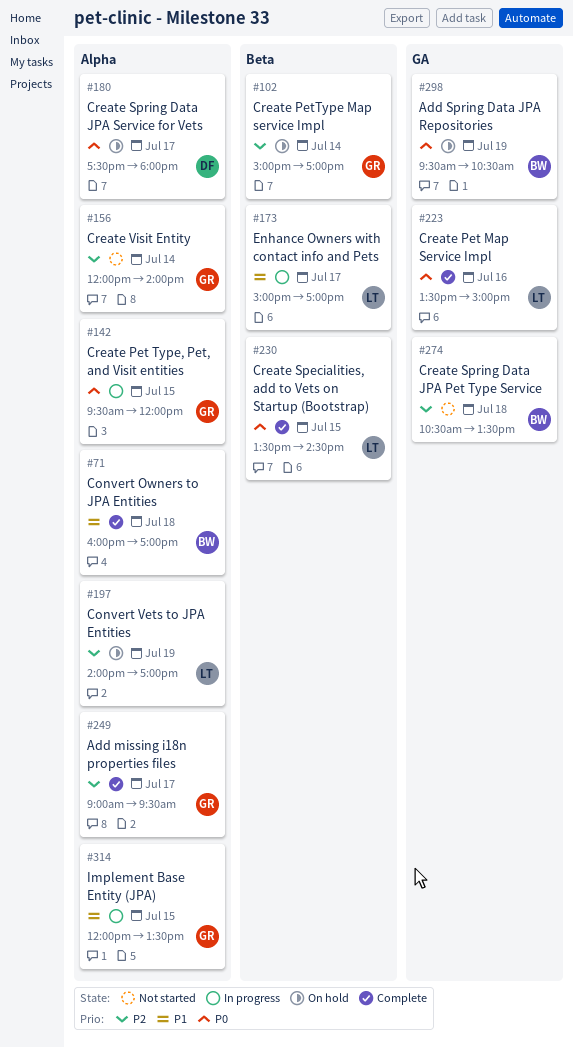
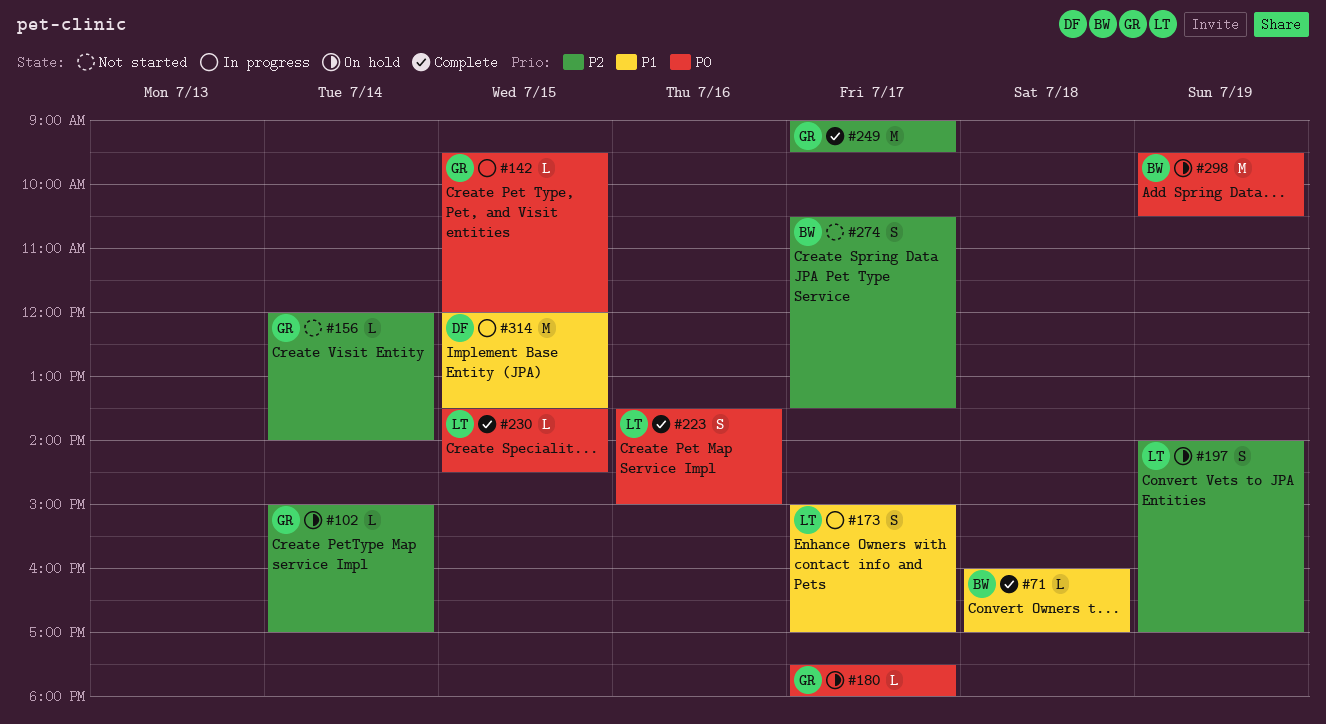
#180, owner: DF -> GR
#274, day: Jul 18 -> Jul 17
#314, owner: GR -> DF

